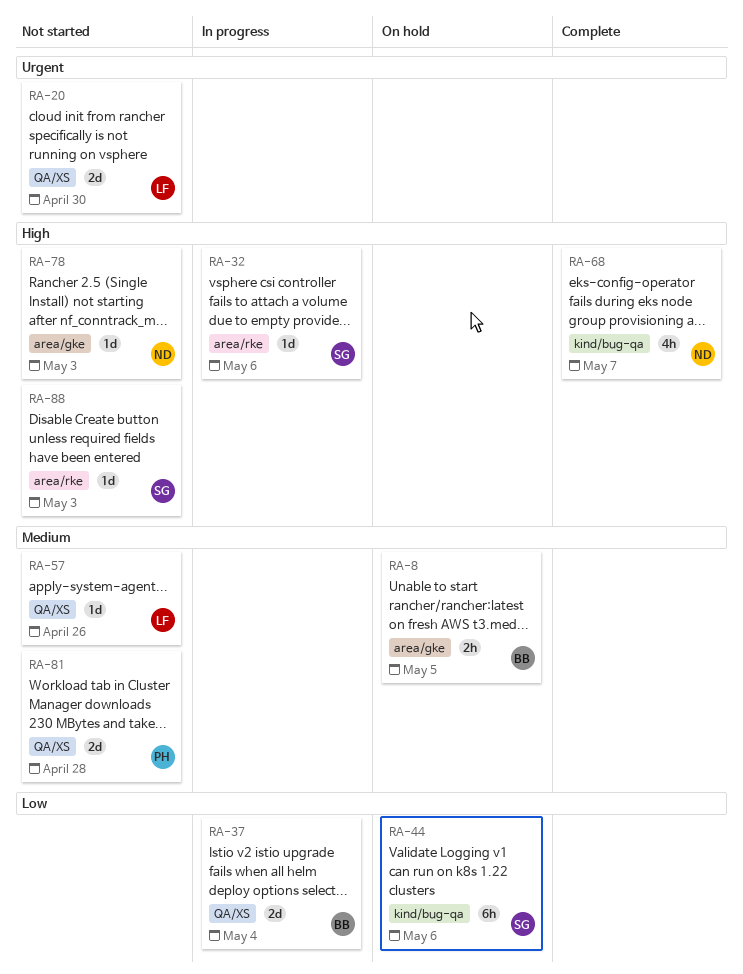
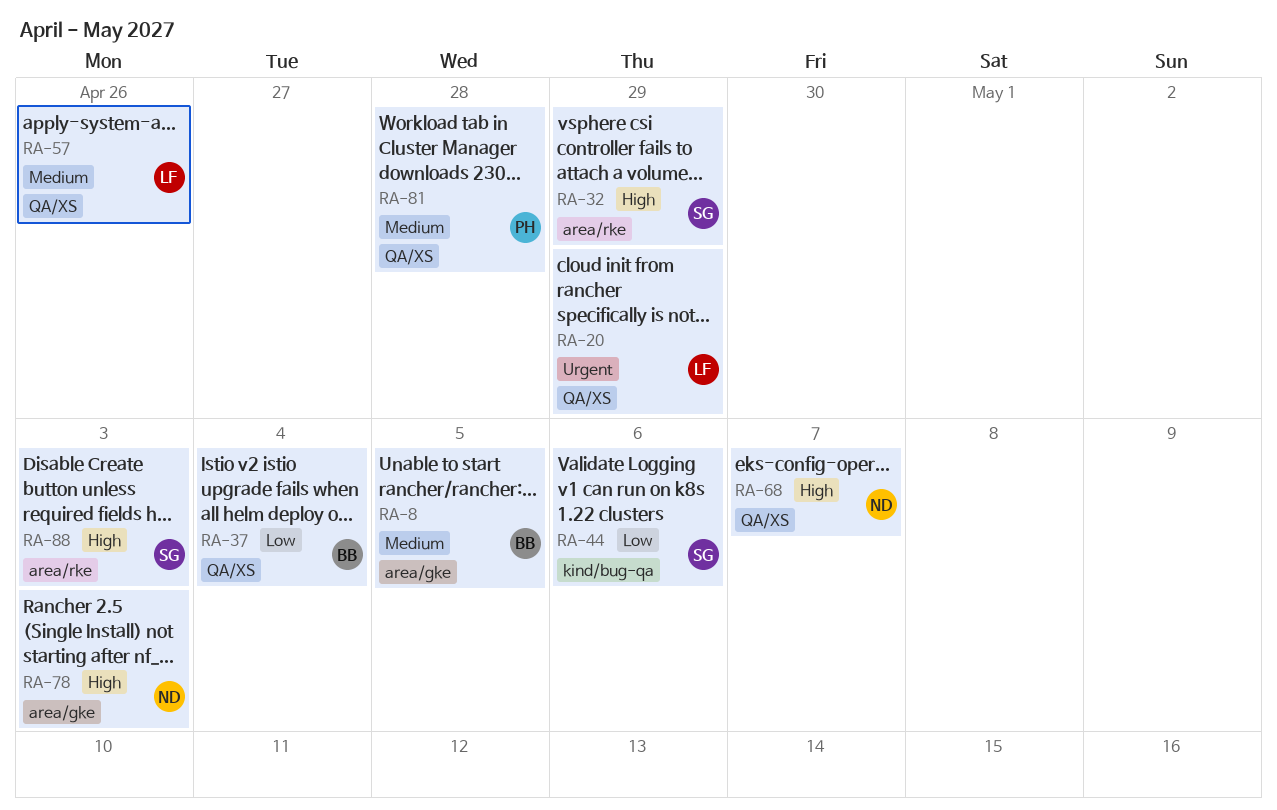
RA-20, due: Apr 30 -> Apr 29
RA-32, due: May 6 -> Apr 29
RA-68, label: kind/bug-qa -> QA/XS

